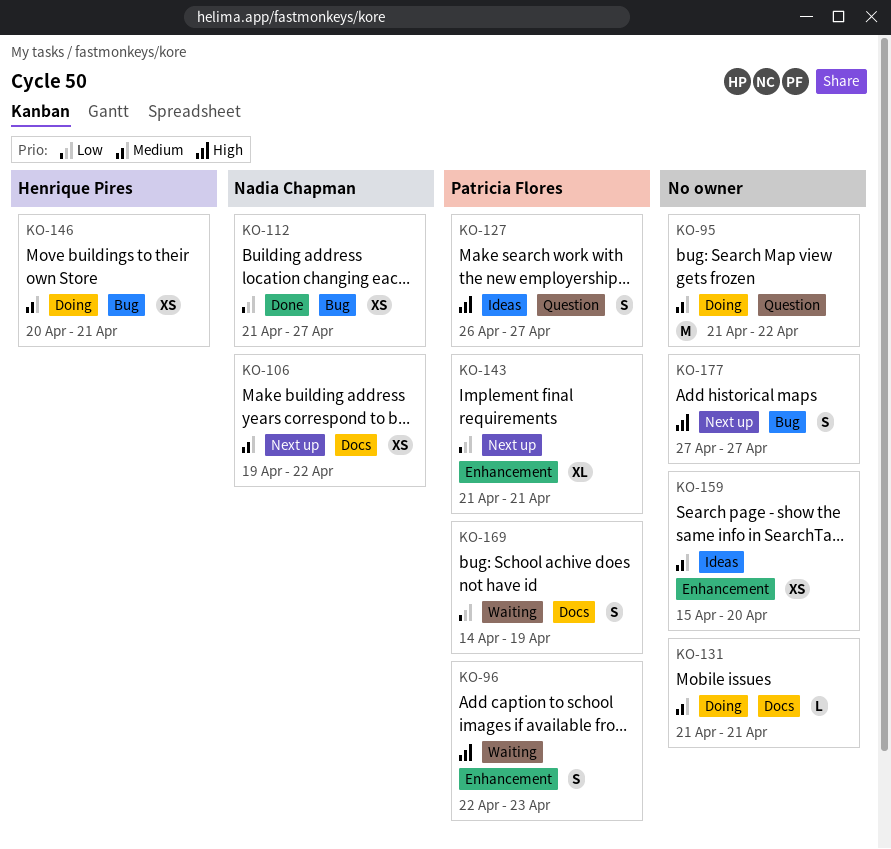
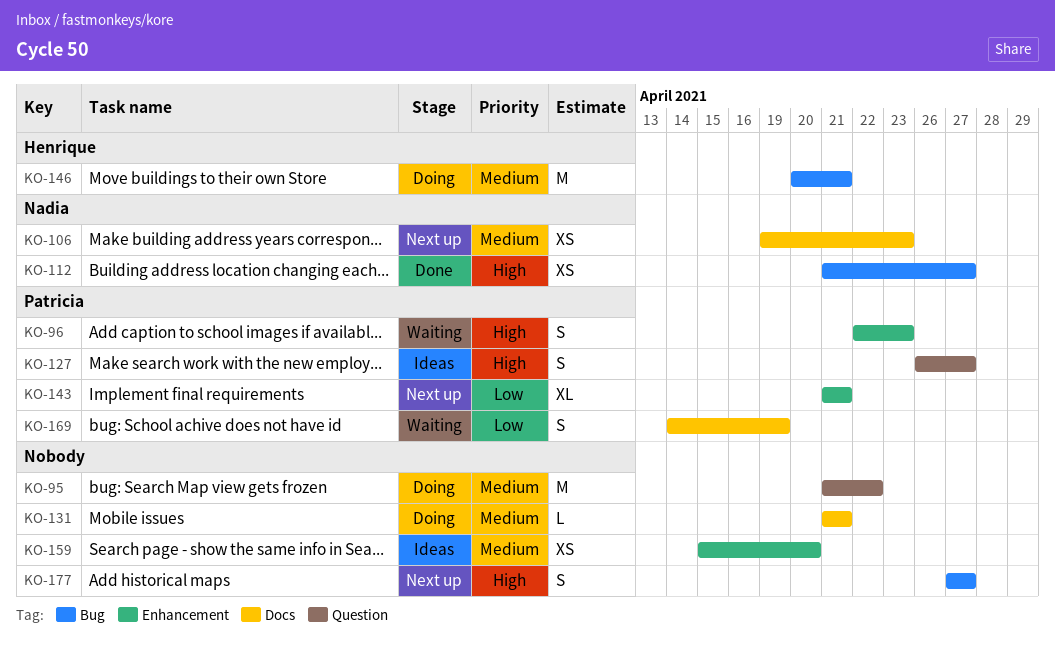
KO-106, due: Apr 22 -> Apr 23
KO-112, priority: Low -> High
KO-146, estimate: XS -> M

